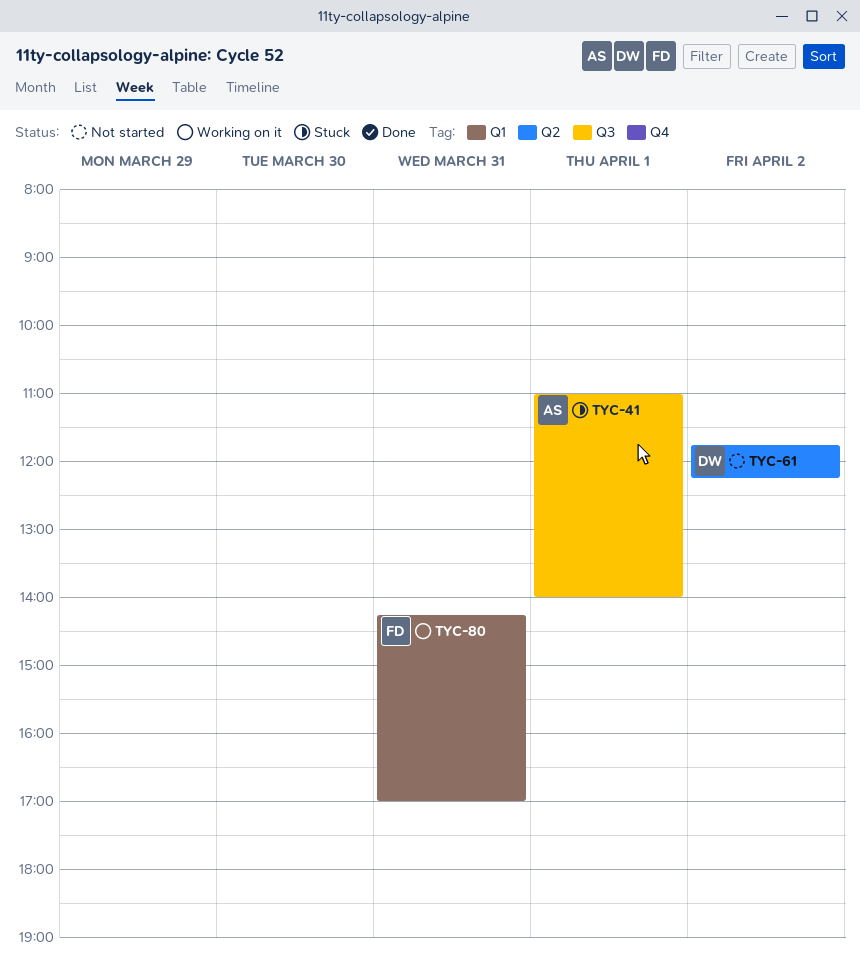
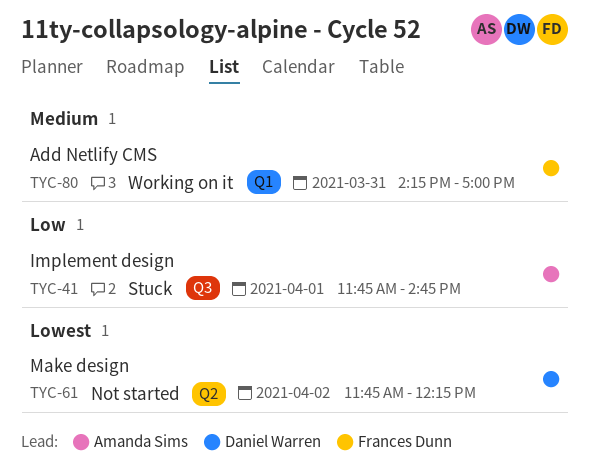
TYC-41, begins: 11:00 -> 11:45
TYC-41, ends: 14:00 -> 14:45

